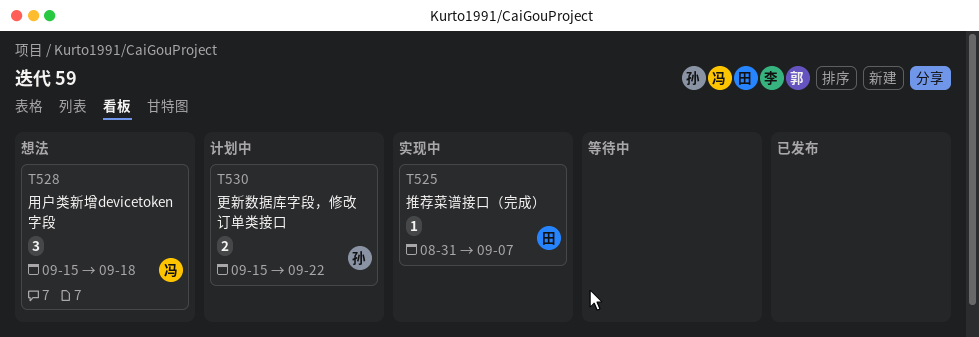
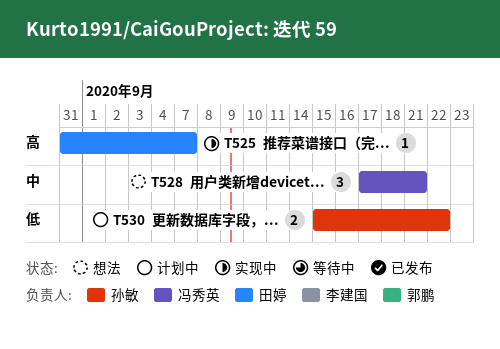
T528, start: Sep 15 -> Sep 17
T528, due: Sep 18 -> Sep 21

